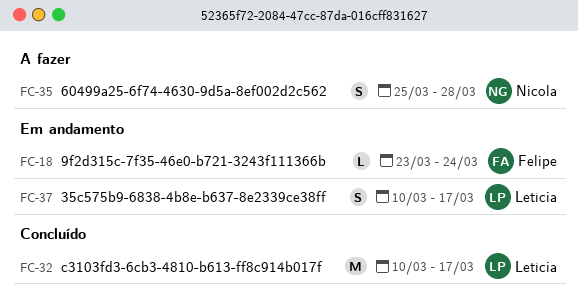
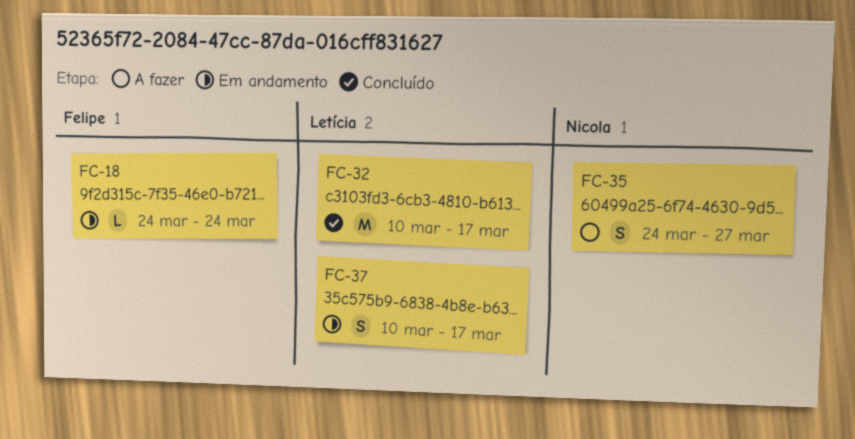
FC-18, start: Mar 23 -> Mar 24
FC-35, start: Mar 25 -> Mar 24
FC-35, due: Mar 28 -> Mar 27

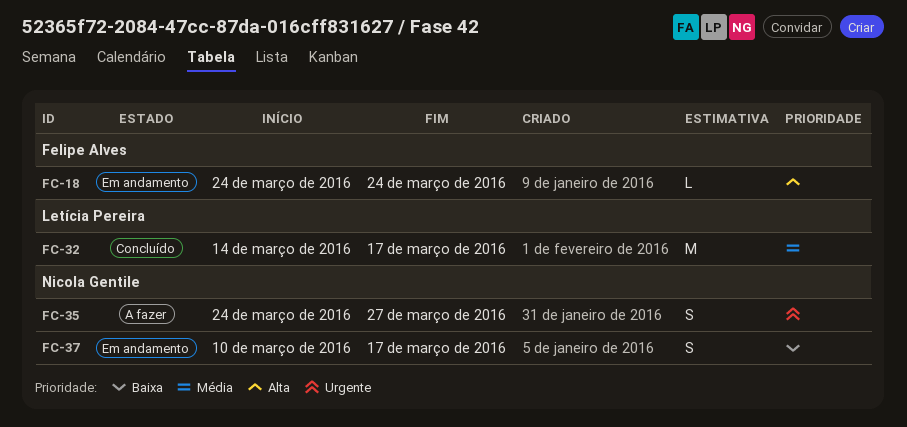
FC-32, start: Mar 10 -> Mar 14
FC-37, owner: Letícia Pereira -> Nicola Gentile

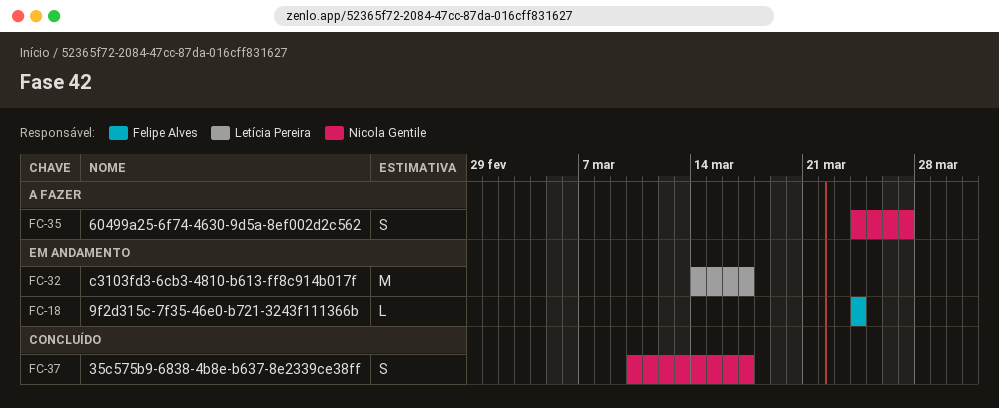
FC-32, status: Concluído -> Em andamento
FC-37, status: Em andamento -> Concluído

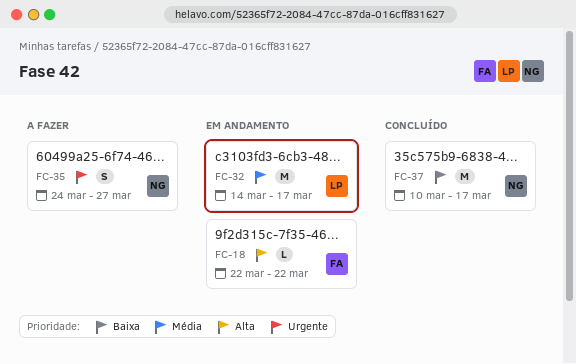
FC-18, start: Mar 24 -> Mar 22
FC-18, due: Mar 24 -> Mar 22
FC-37, estimate: S -> M

